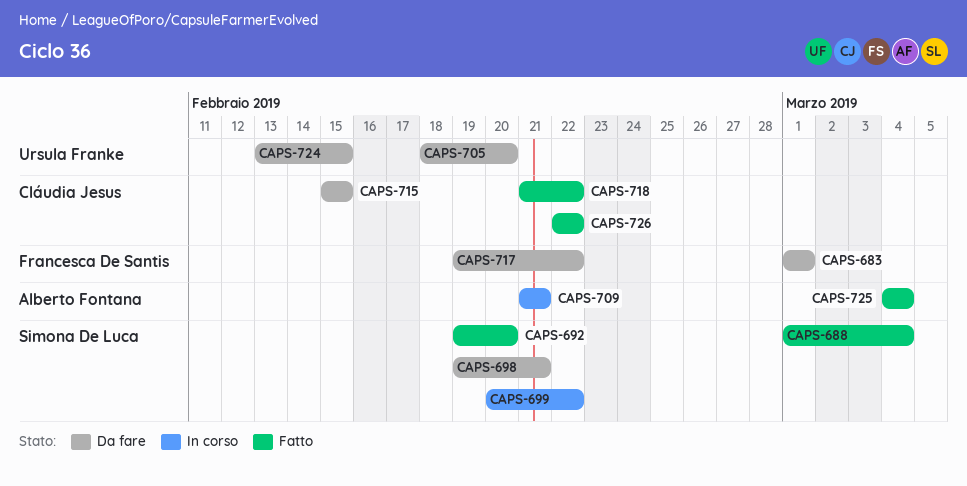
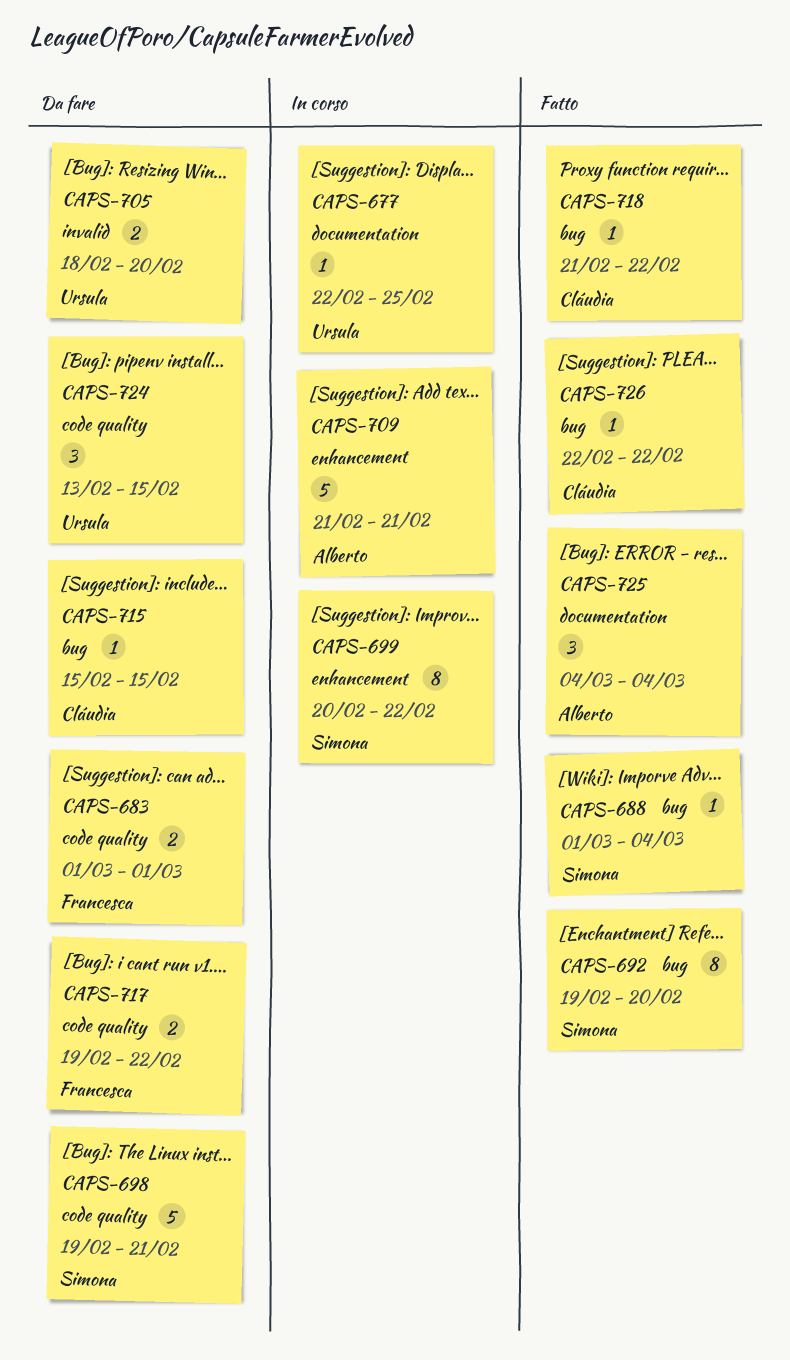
CAPS-677: none -> present

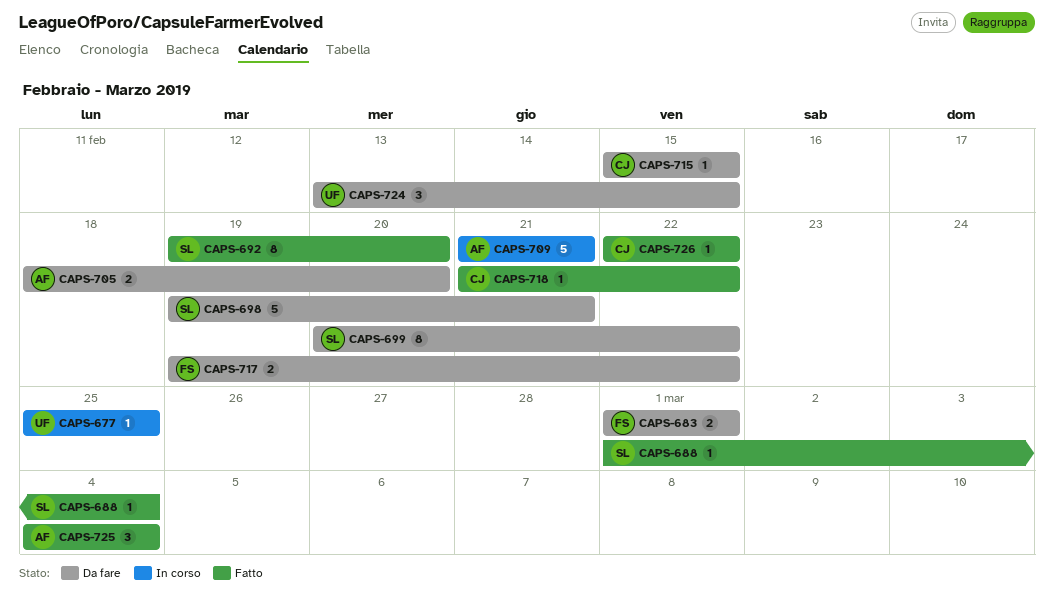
CAPS-677, start: Feb 22 -> Feb 25
CAPS-699, status: In corso -> Da fare
CAPS-705, owner: Ursula -> Alberto

